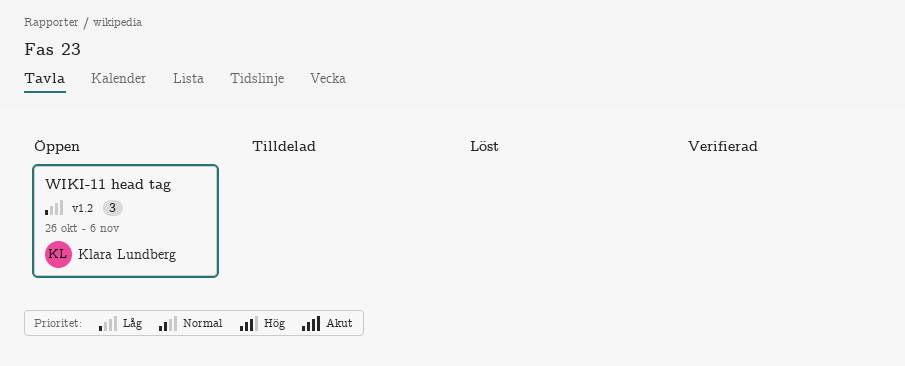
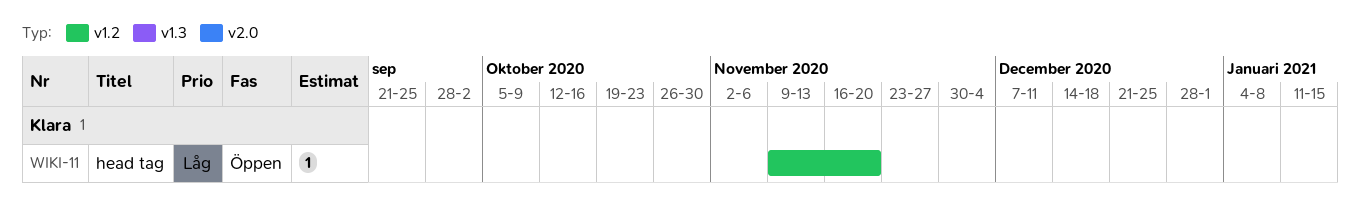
WIKI-11, estimate: 3 -> 1
WIKI-11, start: Oct 26 -> Nov 9
WIKI-11, due: Nov 6 -> Nov 20

